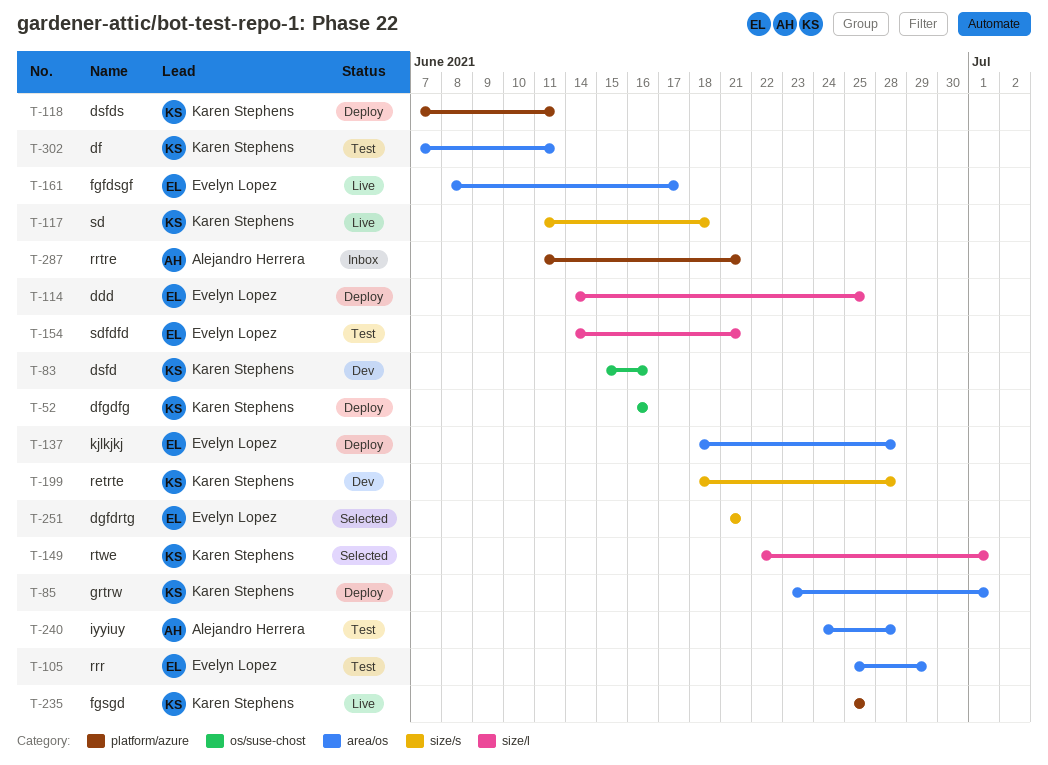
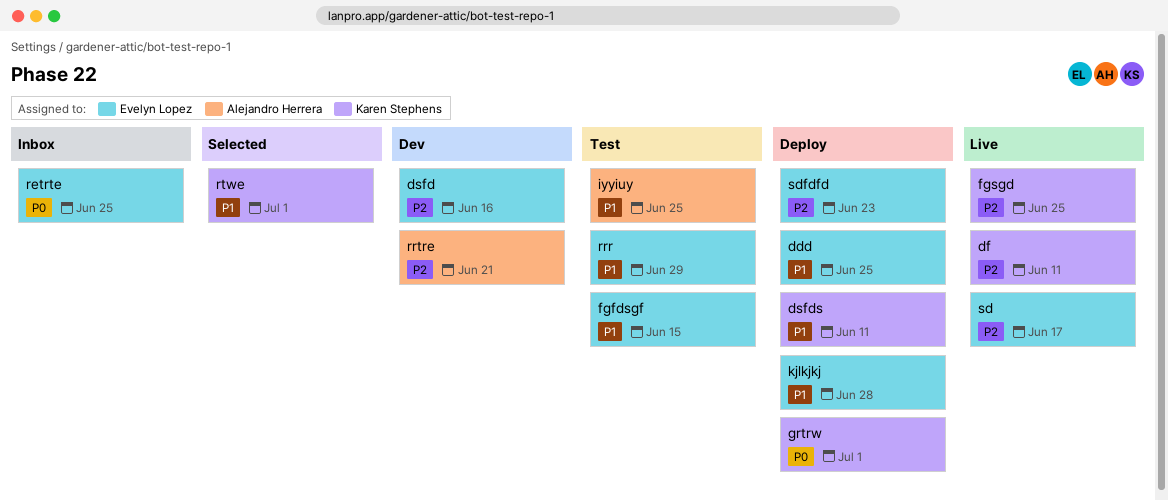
df, status: Test -> Live
dfgdfg: present -> none
dgfdrtg: present -> none
dsfd, owner: Karen Stephens -> Evelyn Lopez
fgfdsgf, status: Live -> Test
fgfdsgf, due: Jun 17 -> Jun 15
iyyiuy, due: Jun 28 -> Jun 25
retrte, status: Dev -> Inbox
retrte, owner: Karen Stephens -> Evelyn Lopez
retrte, due: Jun 28 -> Jun 25
rrtre, status: Inbox -> Dev
sd, owner: Karen Stephens -> Evelyn Lopez
sd, due: Jun 18 -> Jun 17
sdfdfd, status: Test -> Deploy
sdfdfd, due: Jun 21 -> Jun 23

